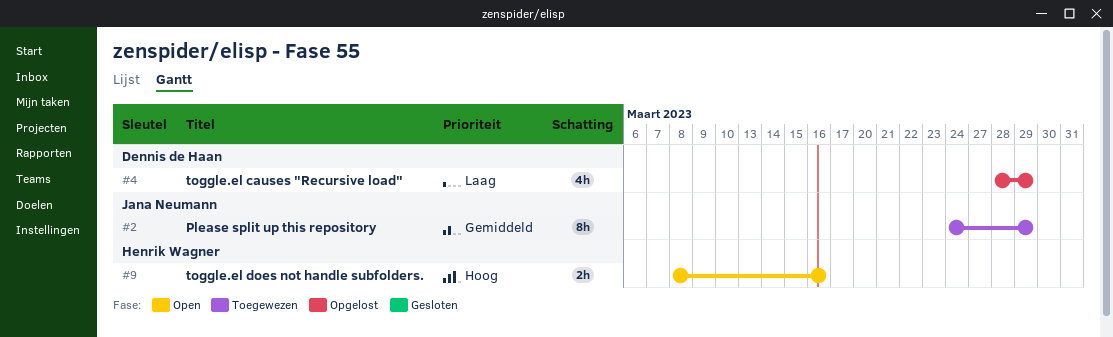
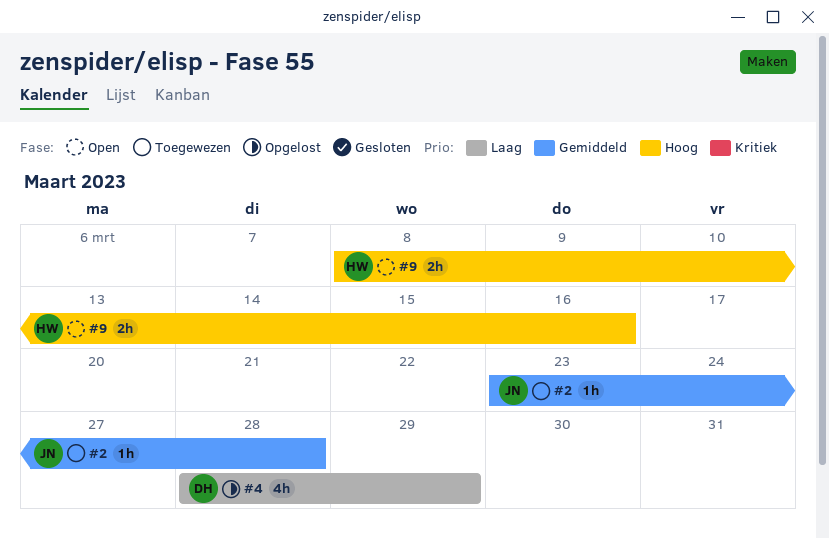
#2, estimate: 8h -> 1h
#2, start: Mar 24 -> Mar 23
#2, due: Mar 29 -> Mar 28

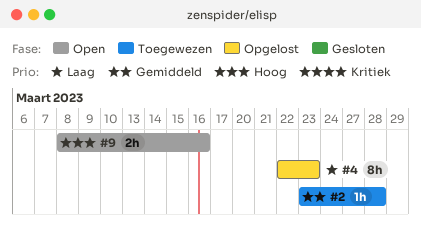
#4, estimate: 4h -> 8h
#4, start: Mar 28 -> Mar 22
#4, due: Mar 29 -> Mar 23

